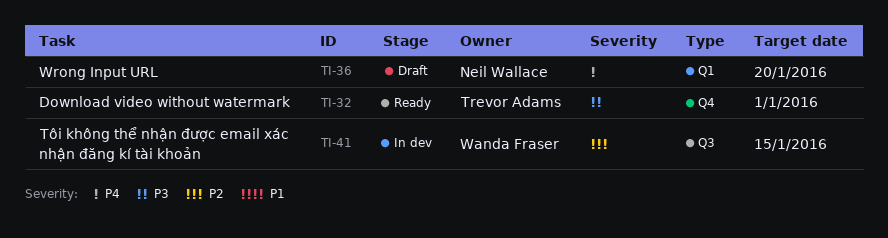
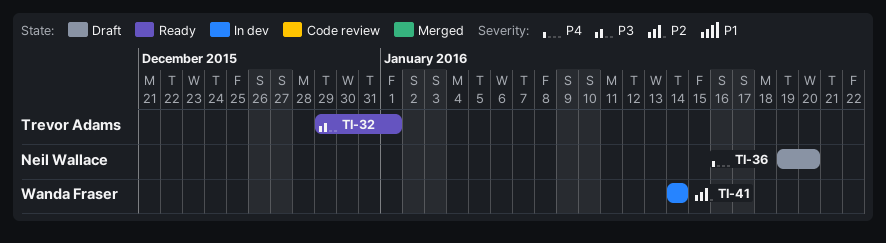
TI-41, due: Jan 15 -> Jan 14

